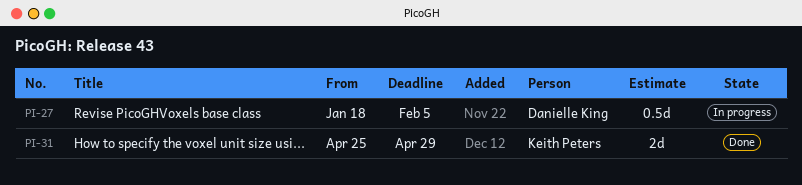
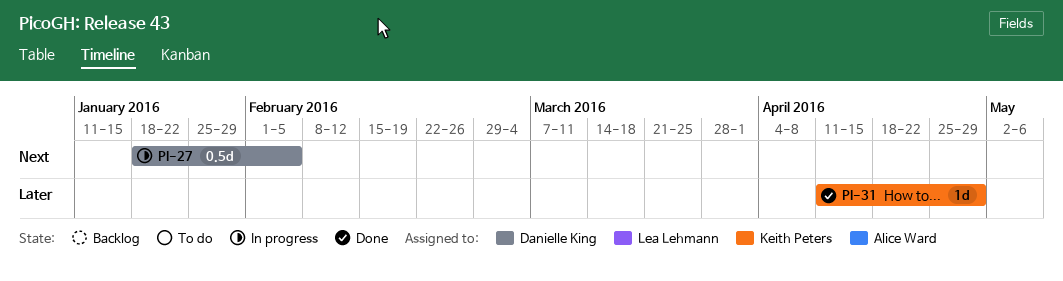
PI-31, estimate: 2d -> 1d
PI-31, start: Apr 25 -> Apr 11

